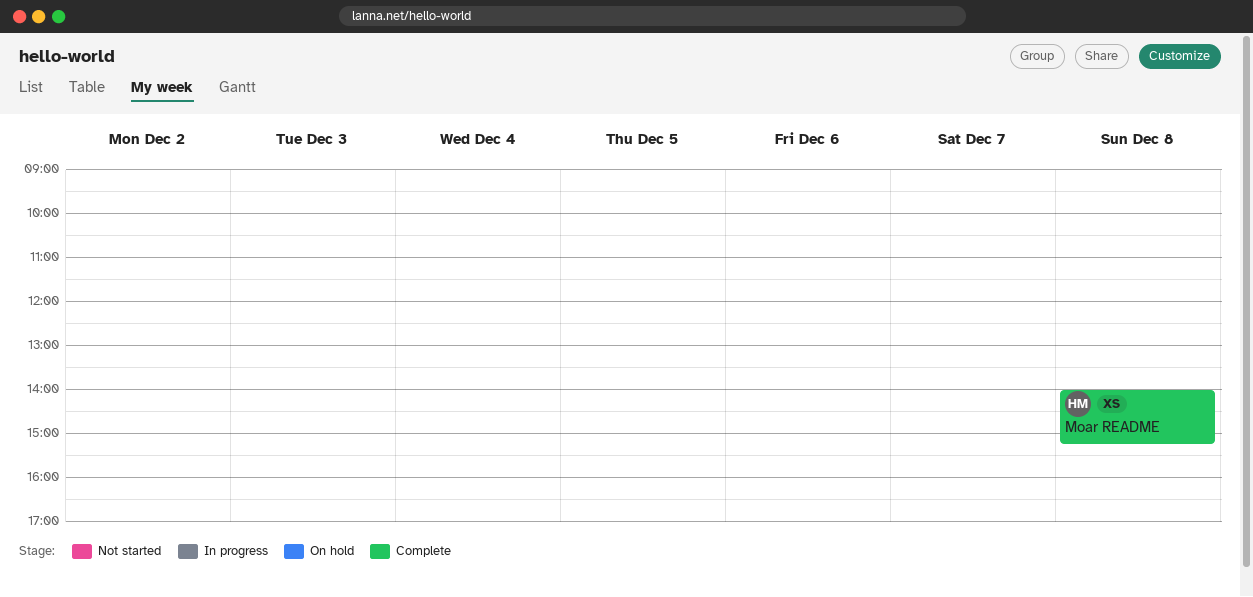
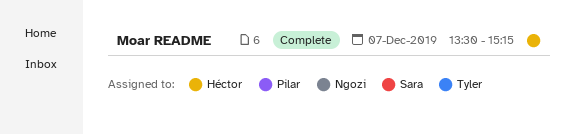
Moar README, day: Dec 8 -> Dec 7
Moar README, begins: 14:00 -> 13:30

